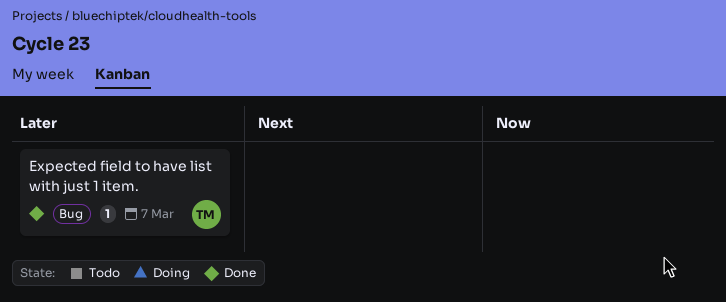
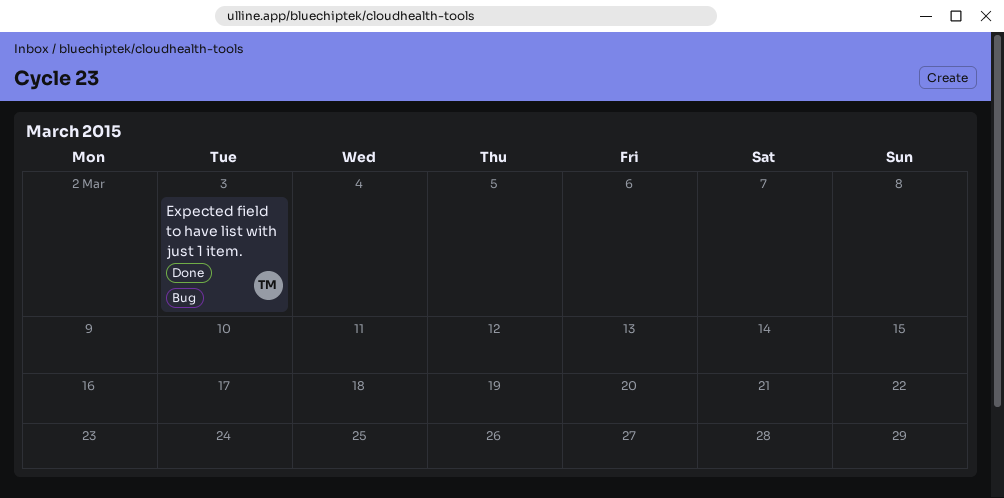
Expected field to have list with just 1 item., due: Mar 7 -> Mar 3

